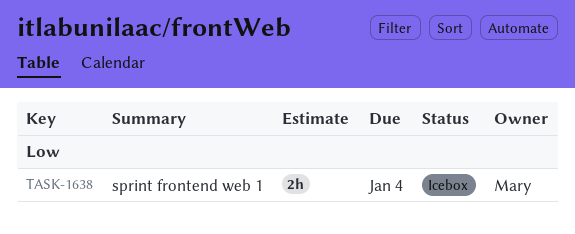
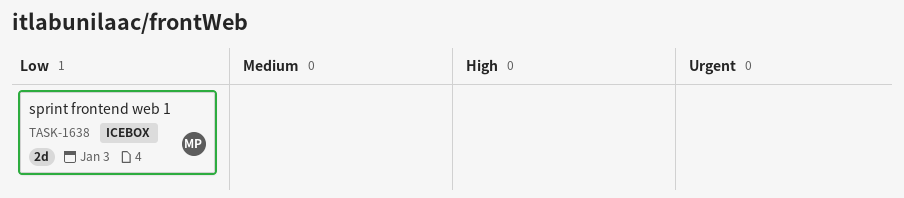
TASK-1638, estimate: 2h -> 2d
TASK-1638, due: Jan 4 -> Jan 3

